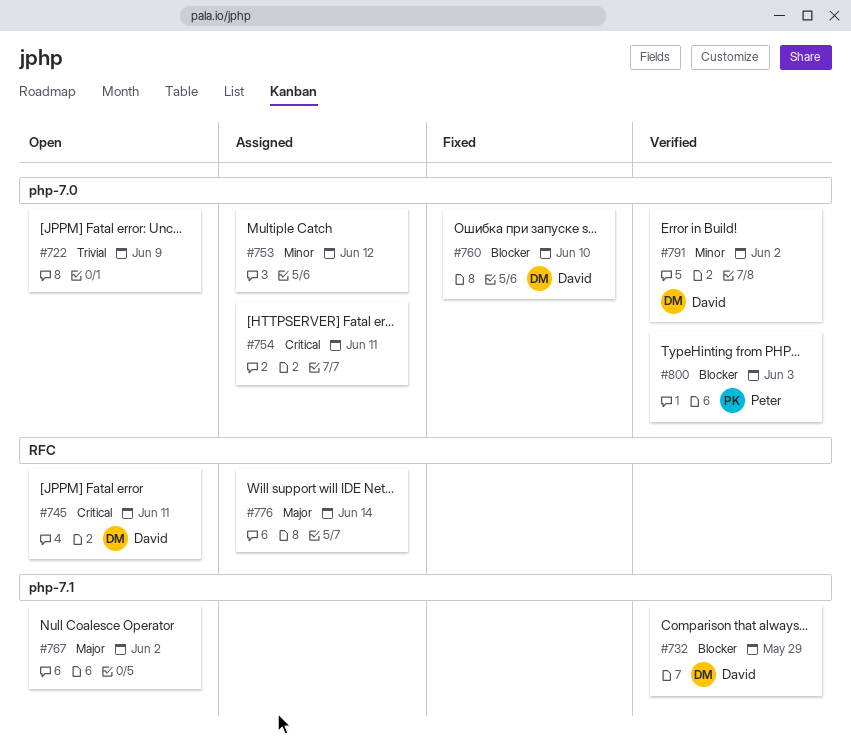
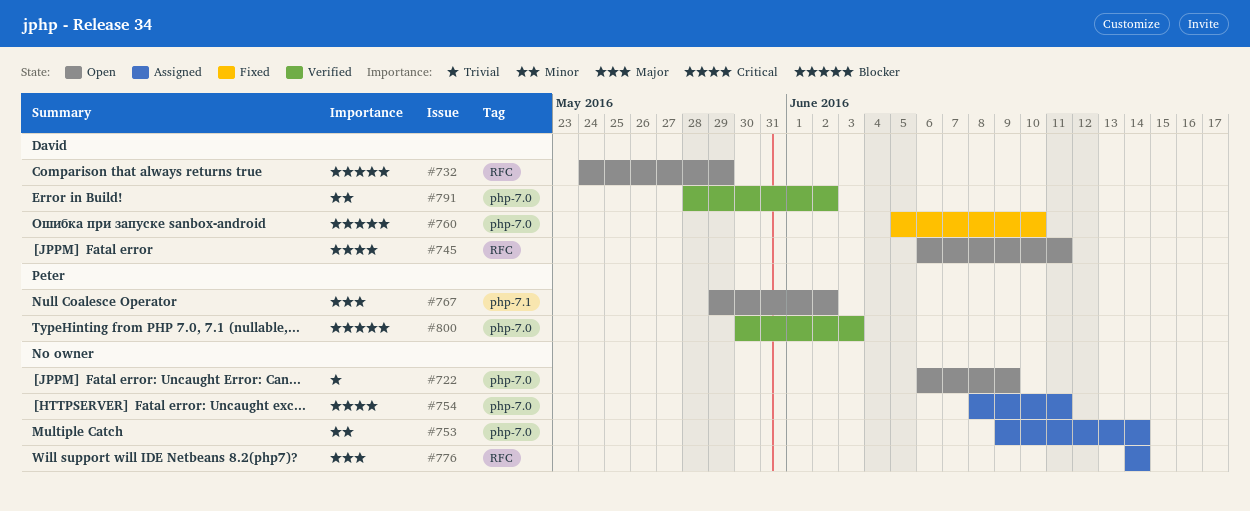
#732, status: Verified -> Open
#732, label: php-7.1 -> RFC
#753, due: Jun 12 -> Jun 14
#767, owner: none -> Peter

